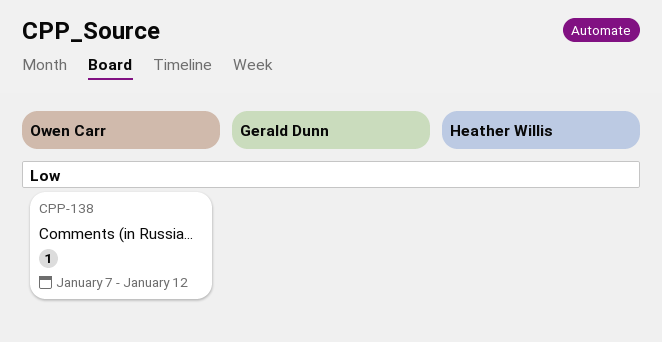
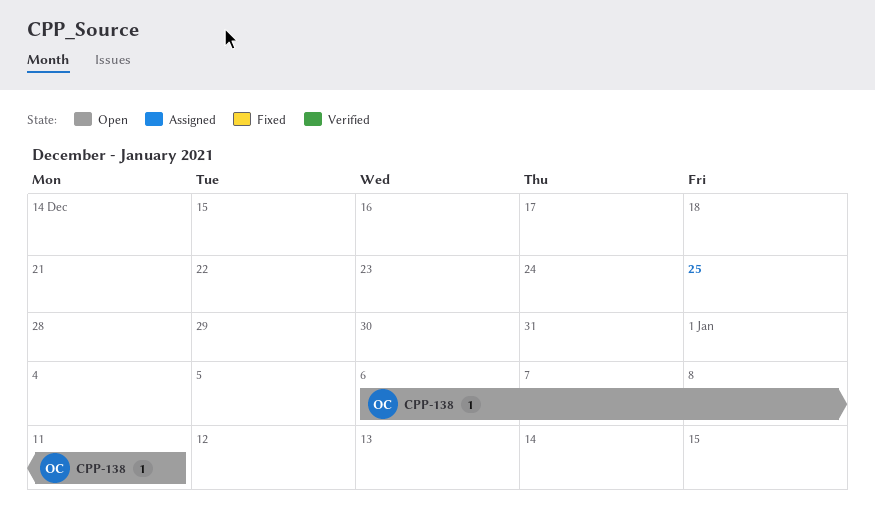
CPP-138, start: Jan 7 -> Jan 6
CPP-138, due: Jan 12 -> Jan 11

